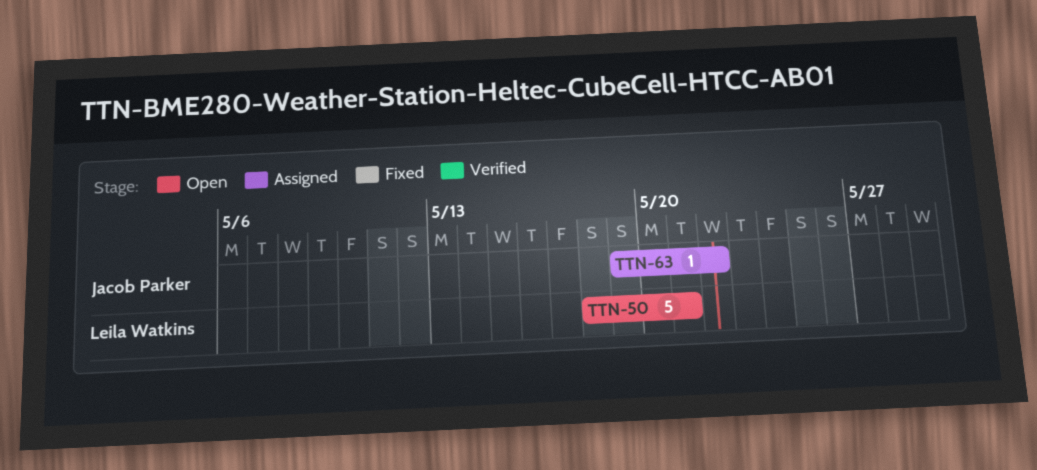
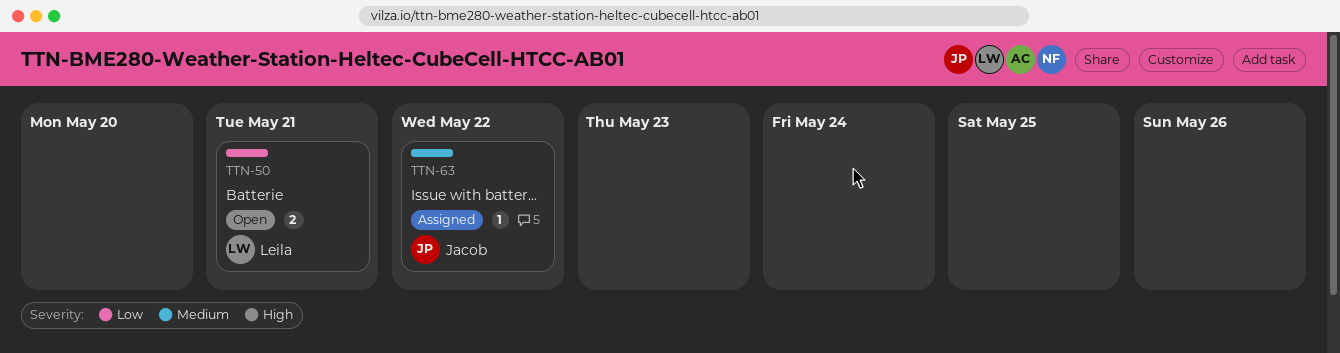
TTN-50, estimate: 5 -> 2

